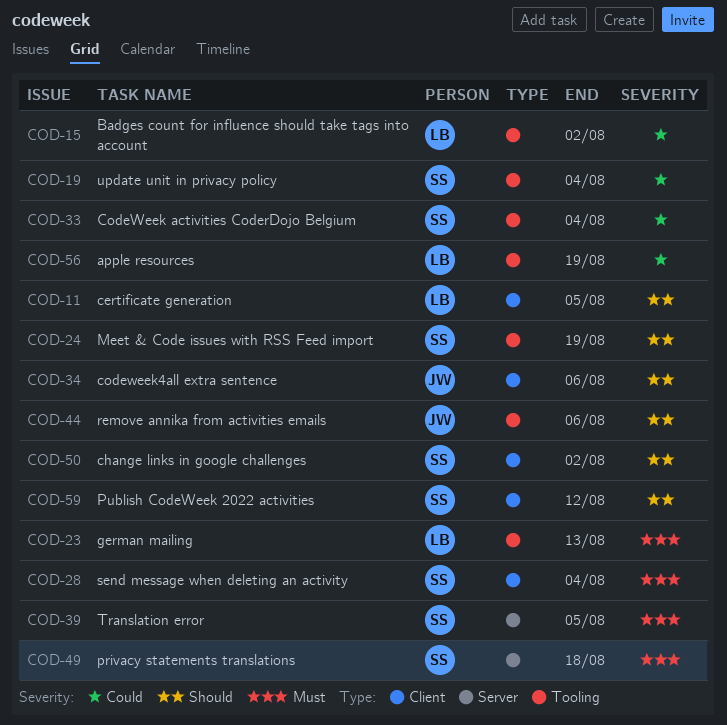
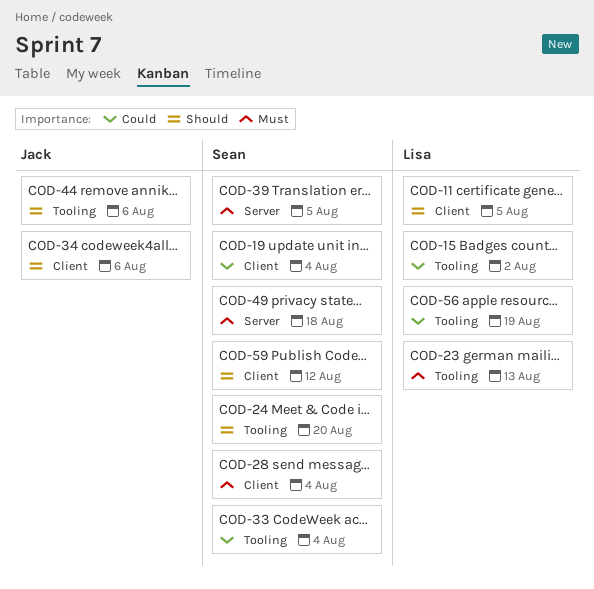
COD-19, label: Tooling -> Client
COD-24, due: Aug 19 -> Aug 20
COD-50: present -> none

